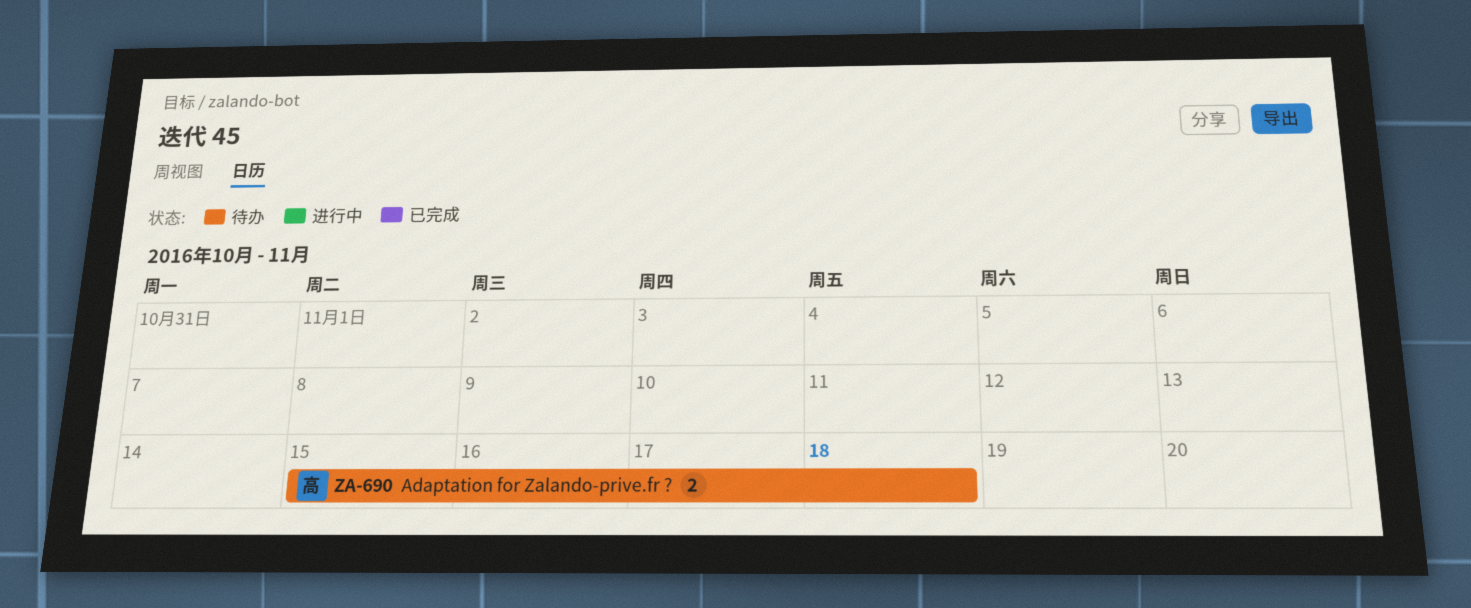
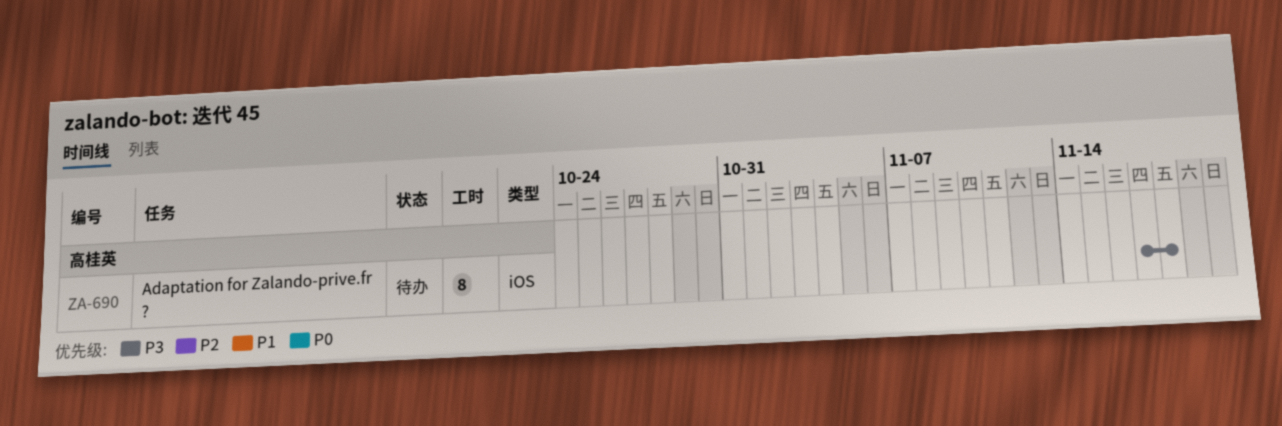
ZA-690, estimate: 2 -> 8
ZA-690, start: Nov 15 -> Nov 17

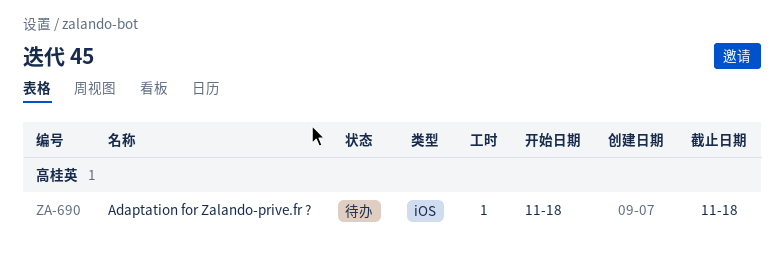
ZA-690, estimate: 8 -> 1
ZA-690, start: Nov 17 -> Nov 18

